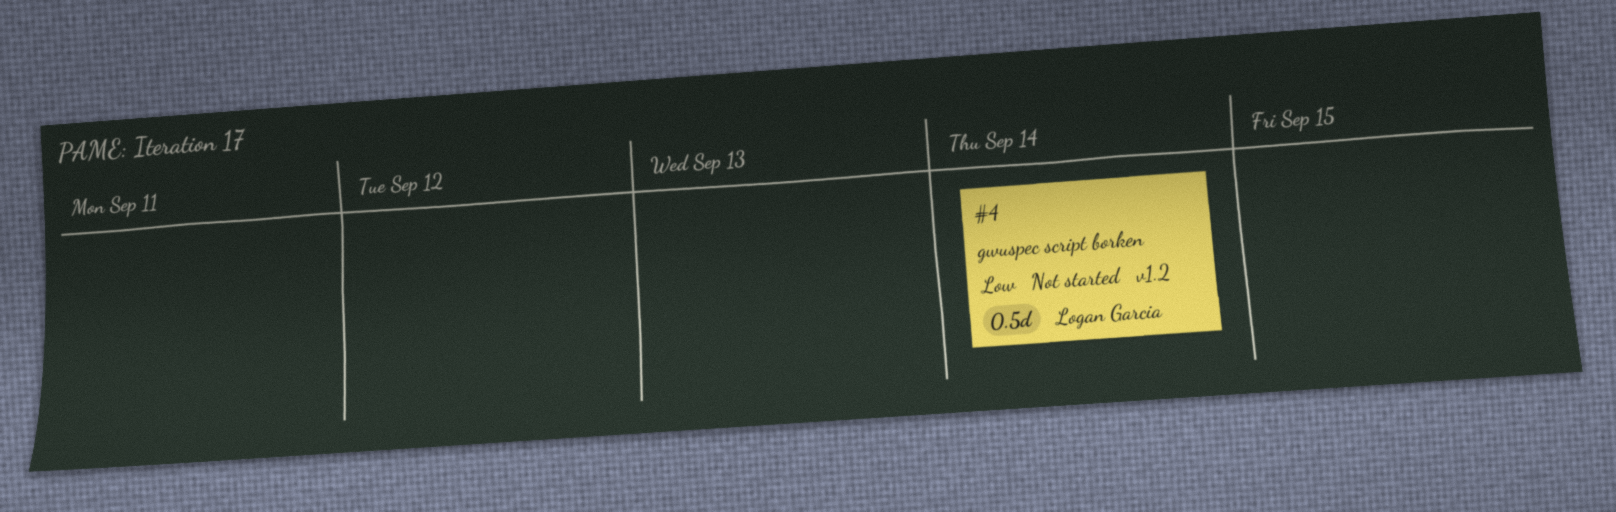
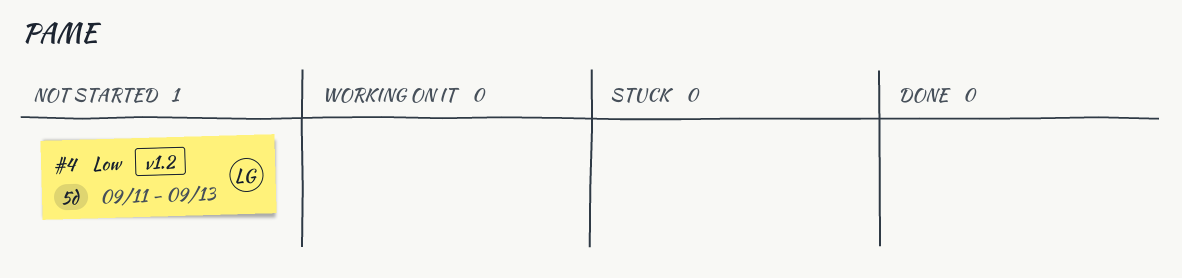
#4, estimate: 0.5d -> 5d
#4, due: Sep 14 -> Sep 13

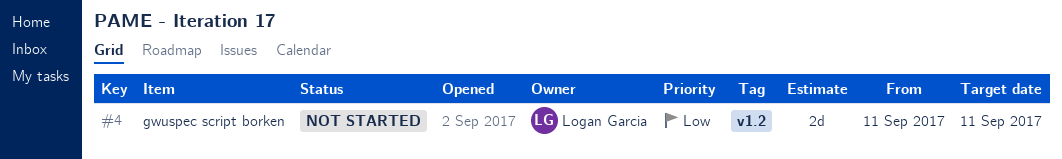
#4, estimate: 5d -> 2d
#4, due: Sep 13 -> Sep 11

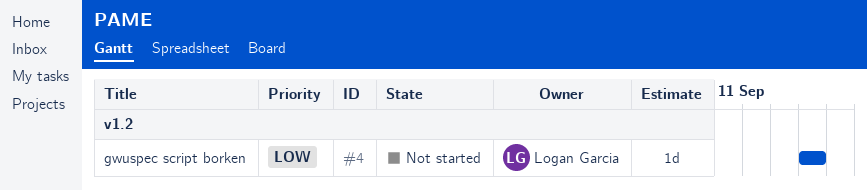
#4, estimate: 2d -> 1d
#4, start: Sep 11 -> Sep 14
#4, due: Sep 11 -> Sep 14

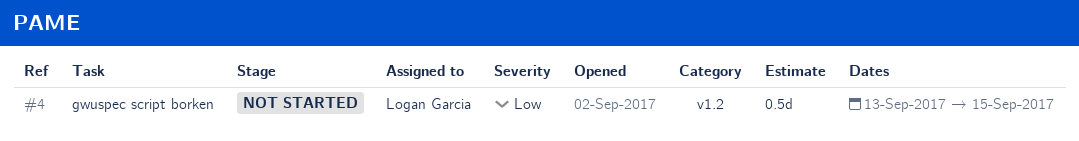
#4, estimate: 1d -> 0.5d
#4, start: Sep 14 -> Sep 13
#4, due: Sep 14 -> Sep 15

